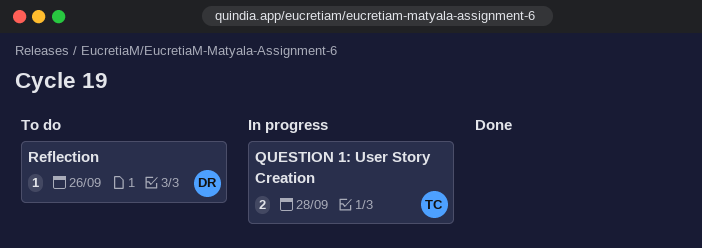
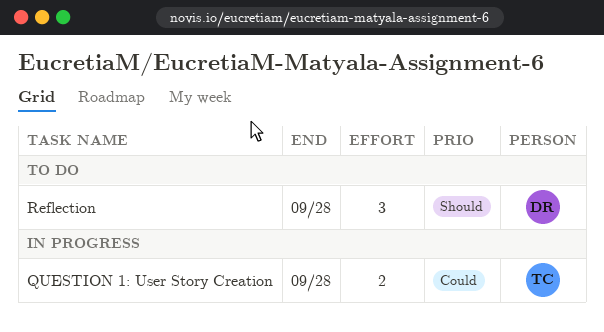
Reflection, estimate: 1 -> 3
Reflection, due: Sep 26 -> Sep 28

